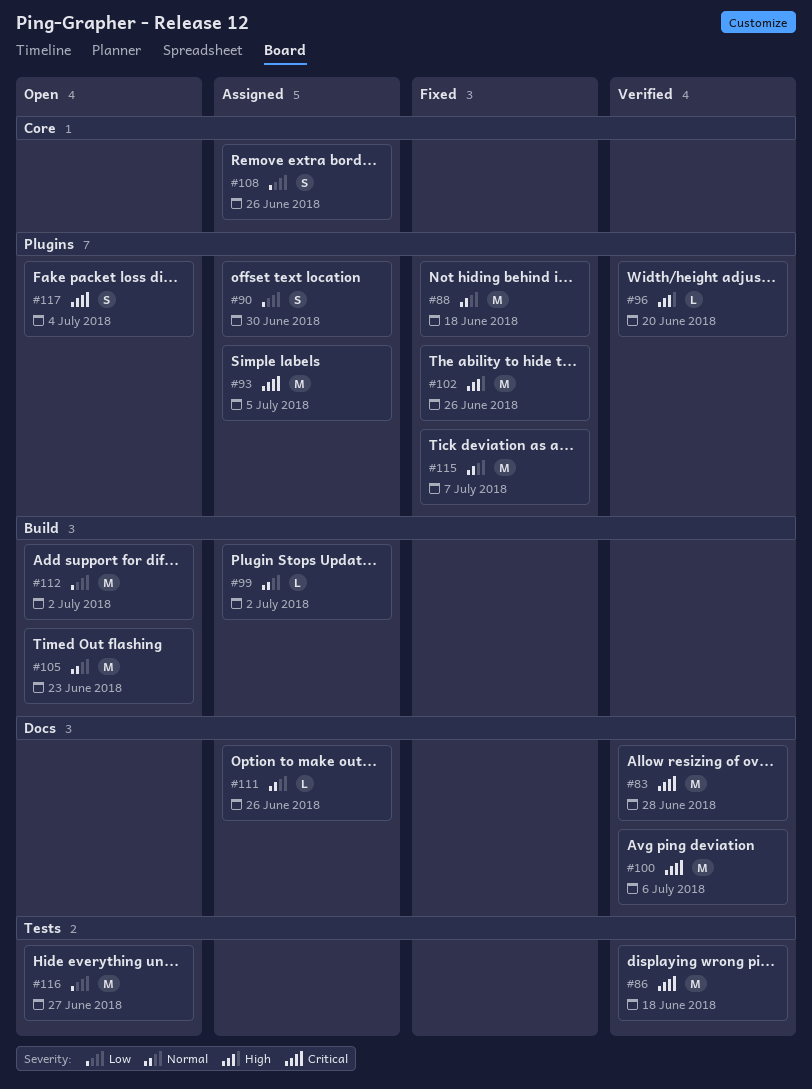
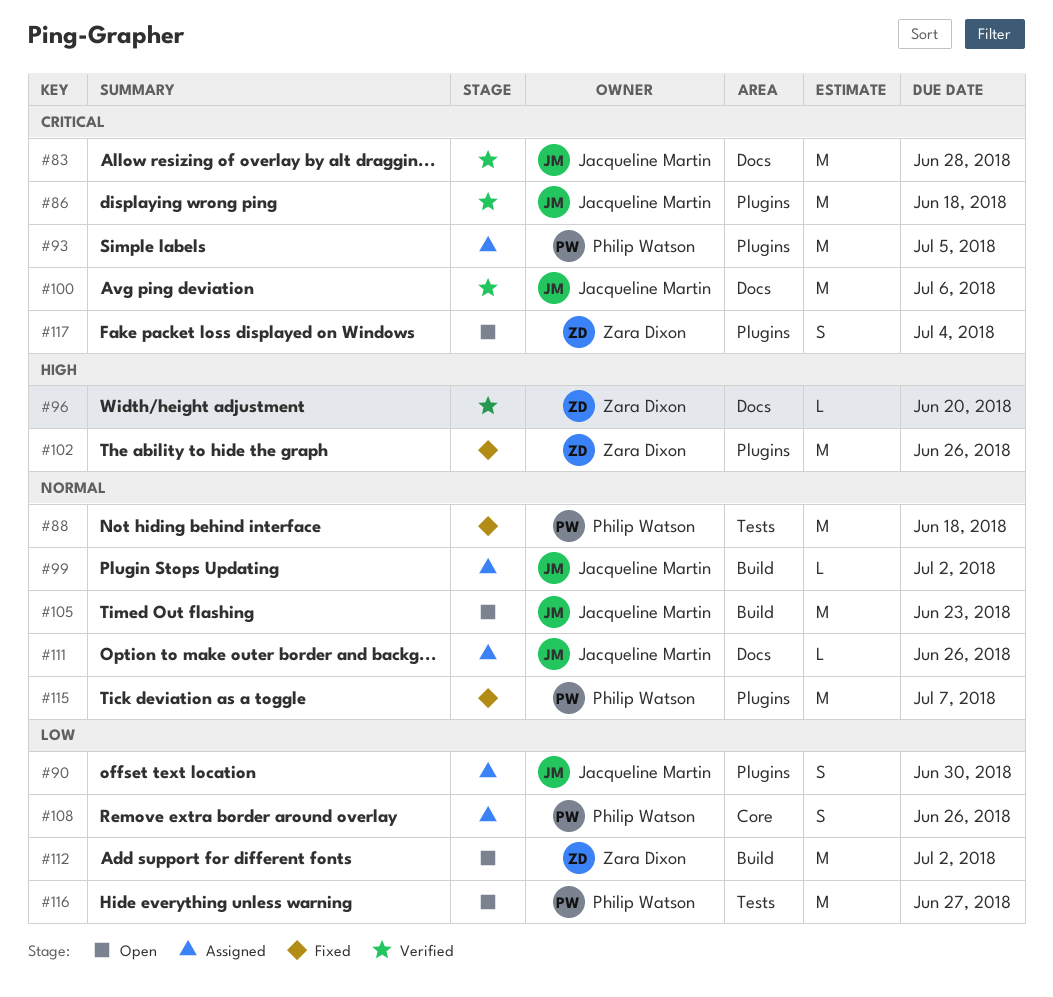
#86, label: Tests -> Plugins
#88, label: Plugins -> Tests
#96, label: Plugins -> Docs

